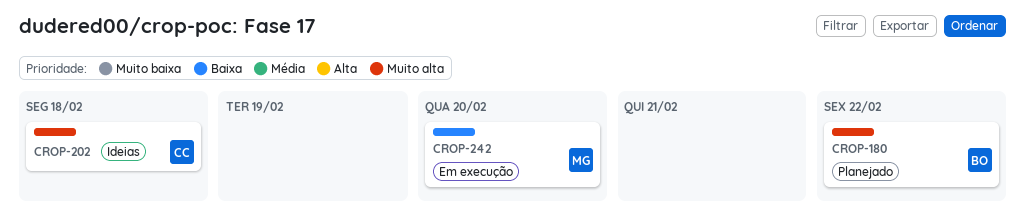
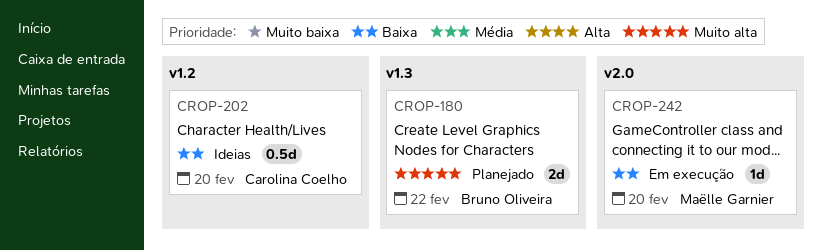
CROP-202, priority: Muito alta -> Baixa
CROP-202, due: Feb 18 -> Feb 20

